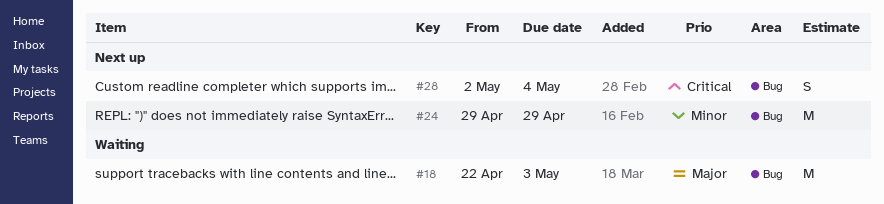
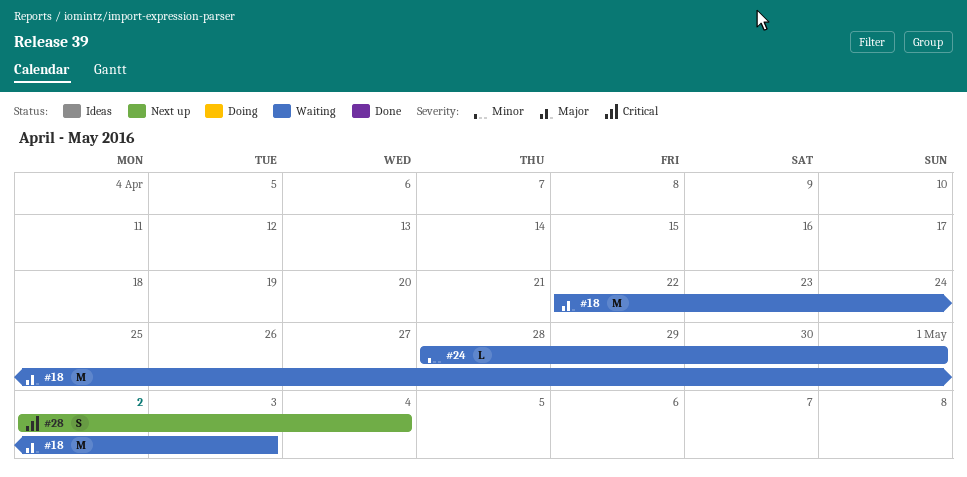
#24, status: Next up -> Waiting
#24, estimate: M -> L
#24, start: Apr 29 -> Apr 28
#24, due: Apr 29 -> May 1

